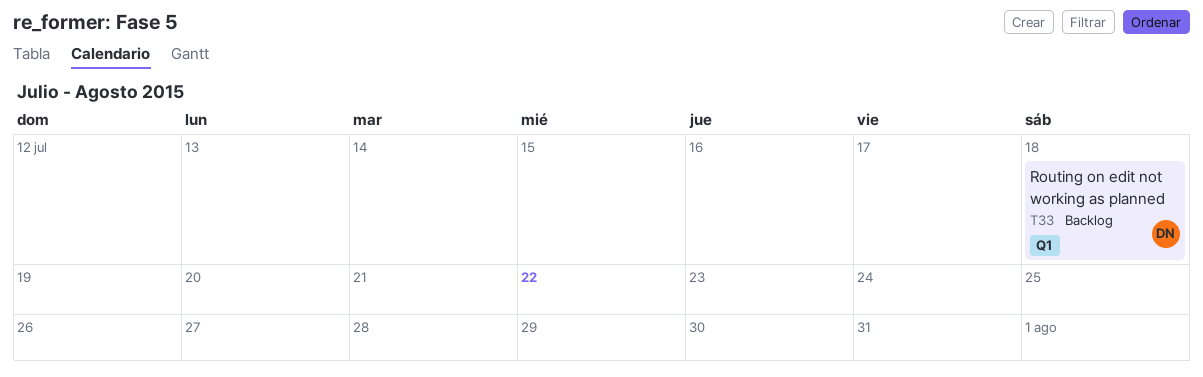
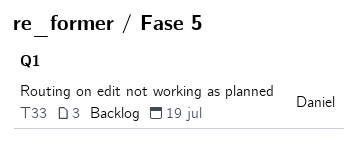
T33, due: Jul 18 -> Jul 19

